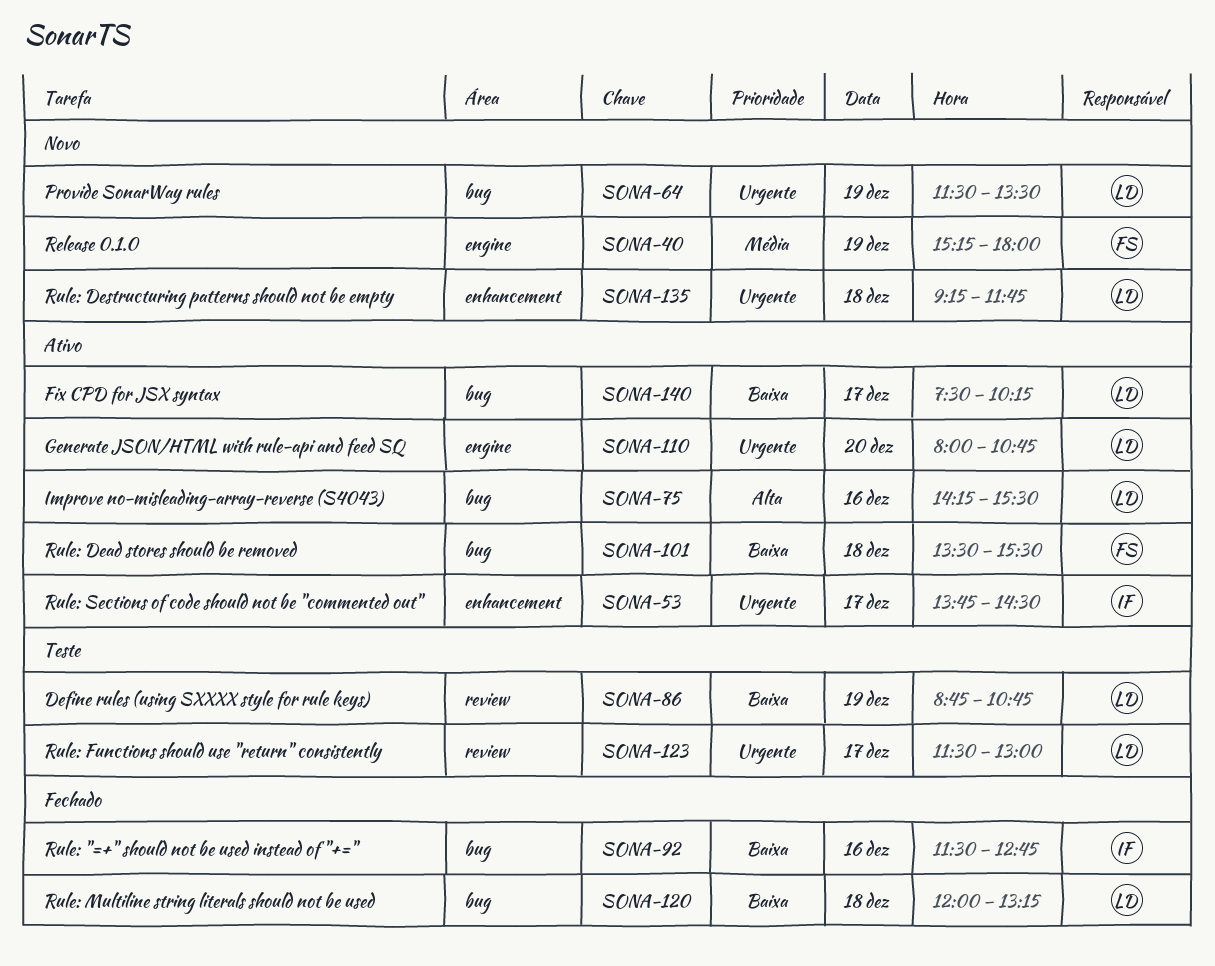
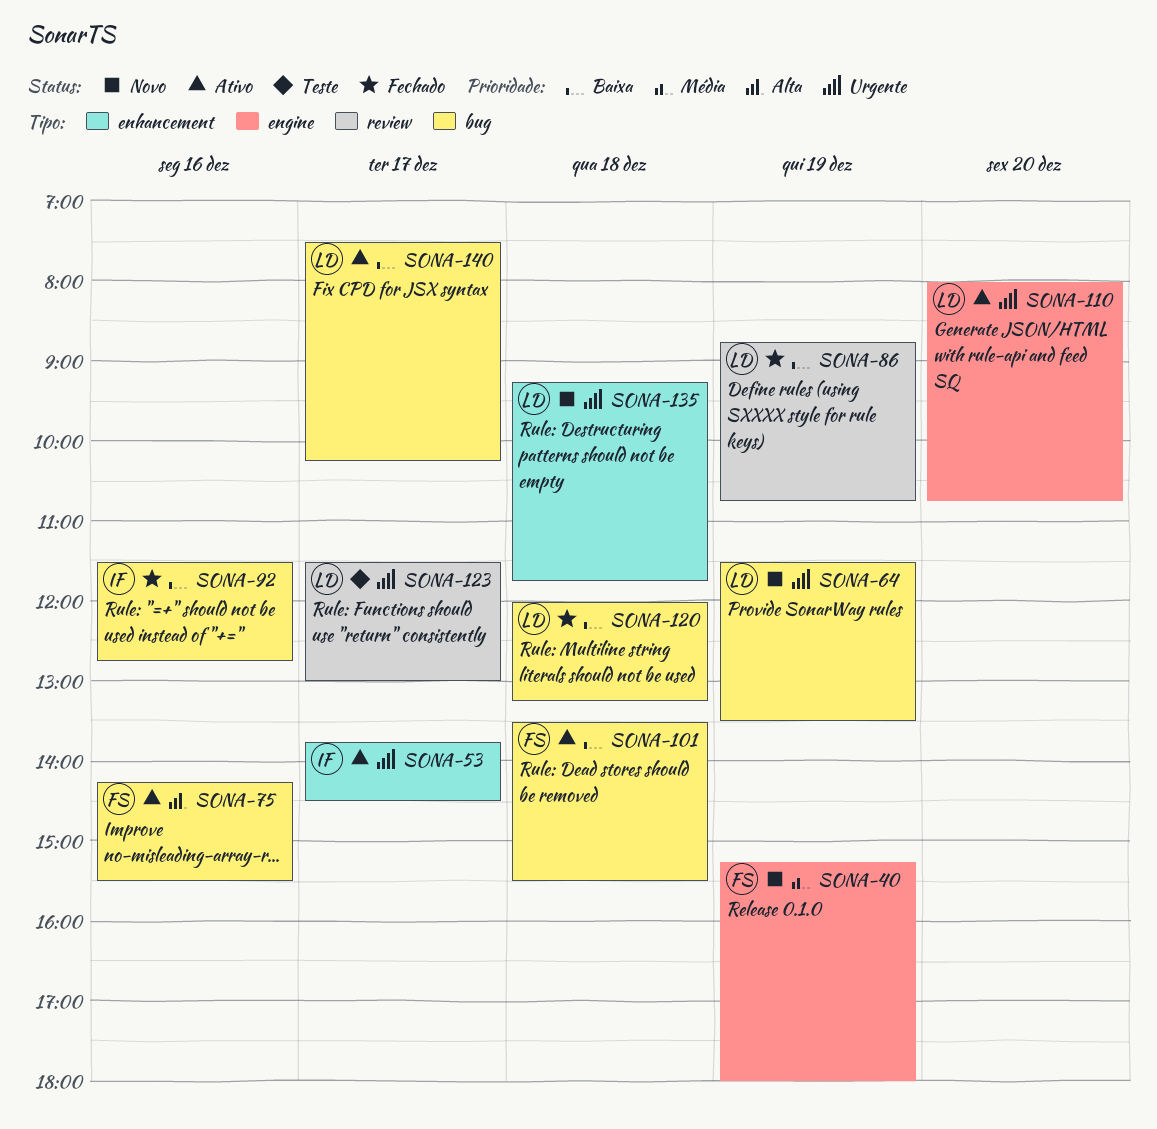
SONA-75, owner: LD -> FS
SONA-86, status: Teste -> Fechado

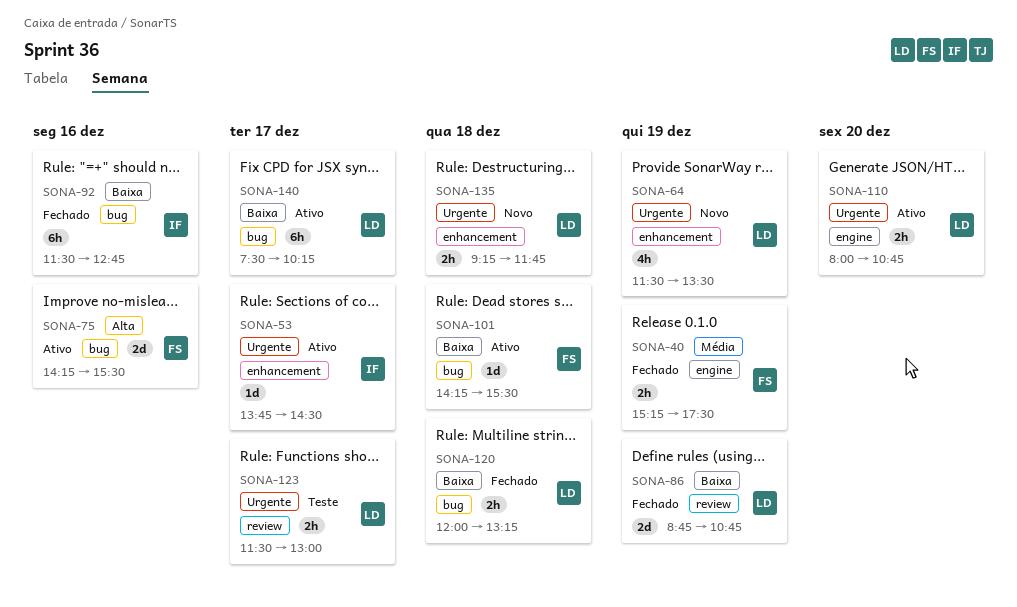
SONA-40, status: Novo -> Fechado
SONA-40, ends: 18:00 -> 17:30
SONA-64, label: bug -> enhancement
SONA-101, begins: 13:30 -> 14:15

